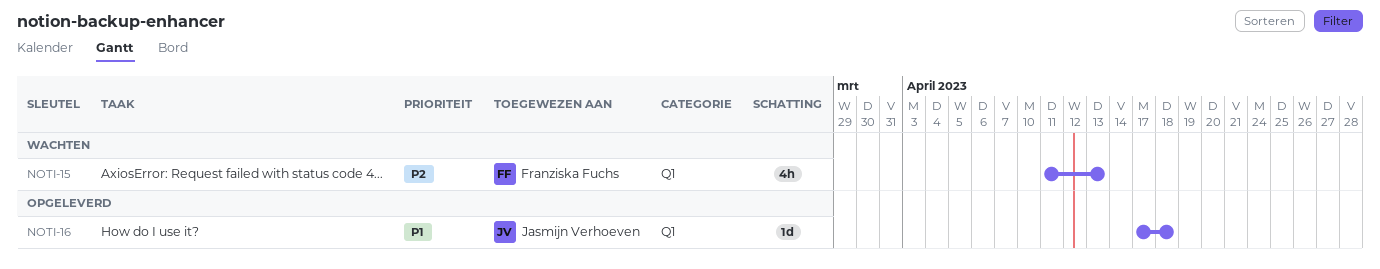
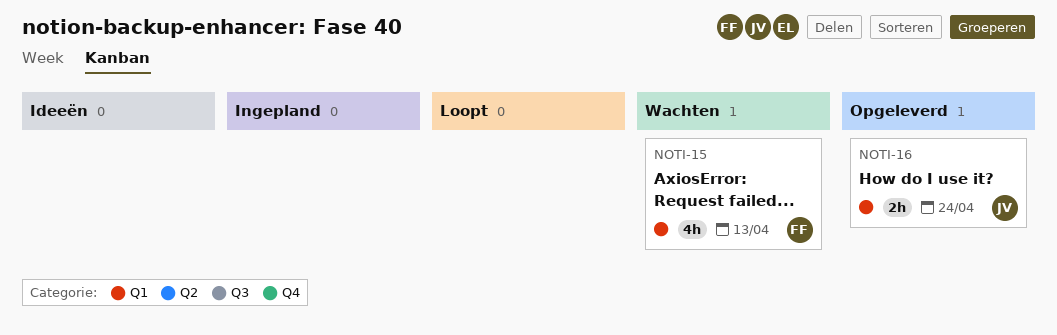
NOTI-16, estimate: 1d -> 2h
NOTI-16, due: Apr 18 -> Apr 24

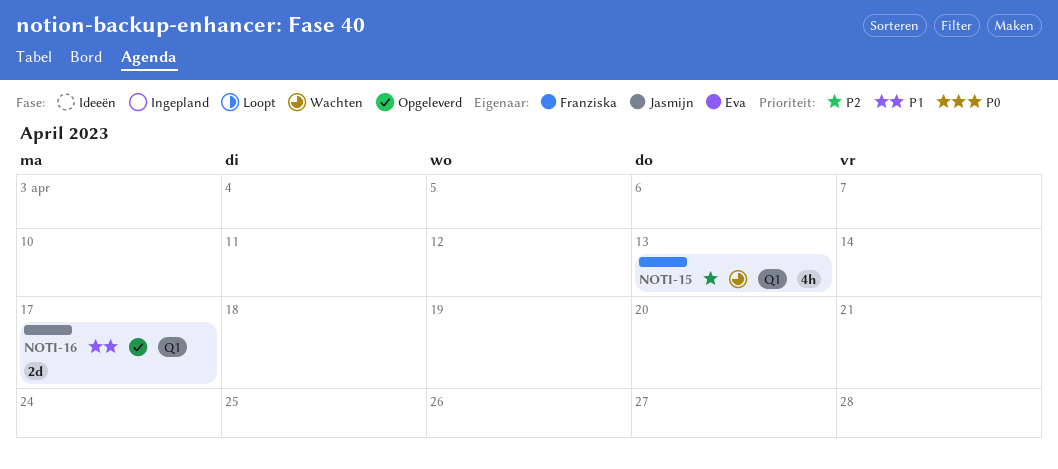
NOTI-16, estimate: 2h -> 2d
NOTI-16, due: Apr 24 -> Apr 17

